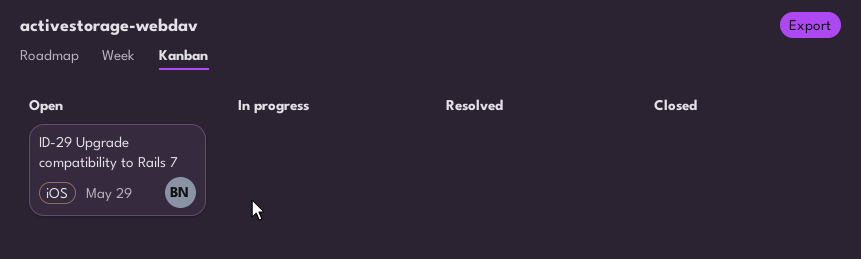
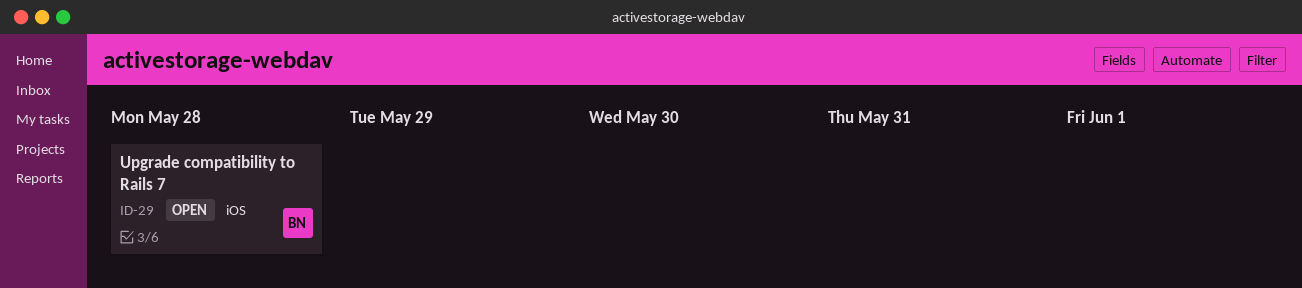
ID-29, due: May 29 -> May 28

